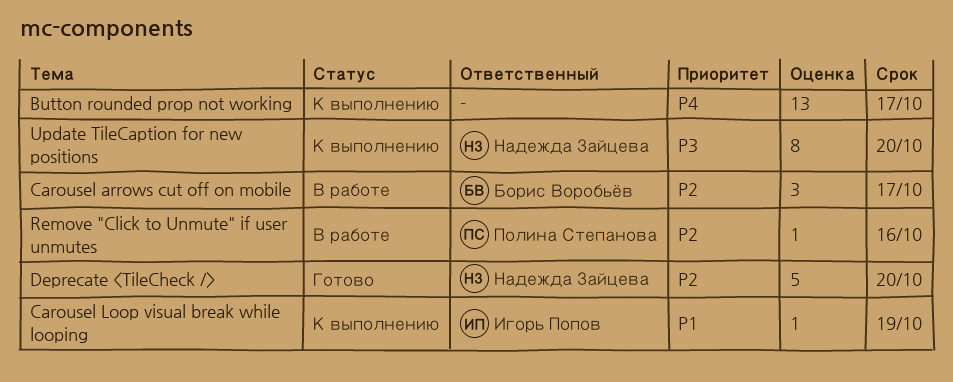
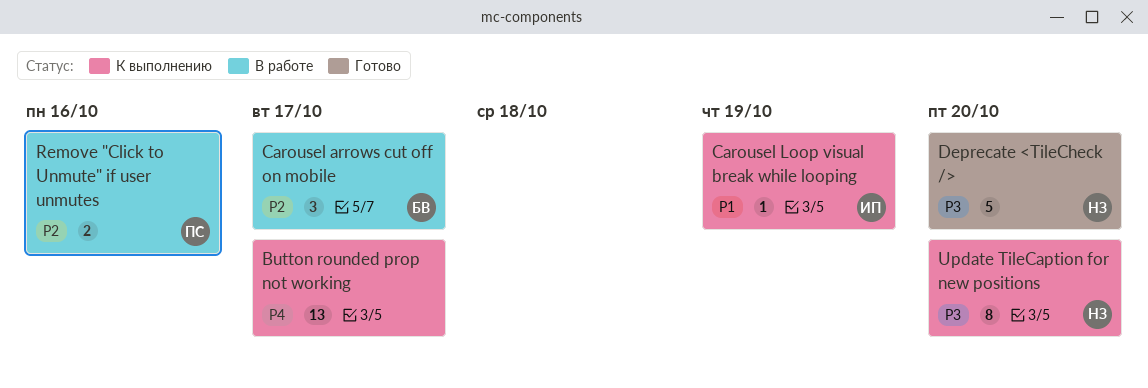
Deprecate <TileCheck />, priority: P2 -> P3
Remove "Click to Unmute" if user unmutes, estimate: 1 -> 2

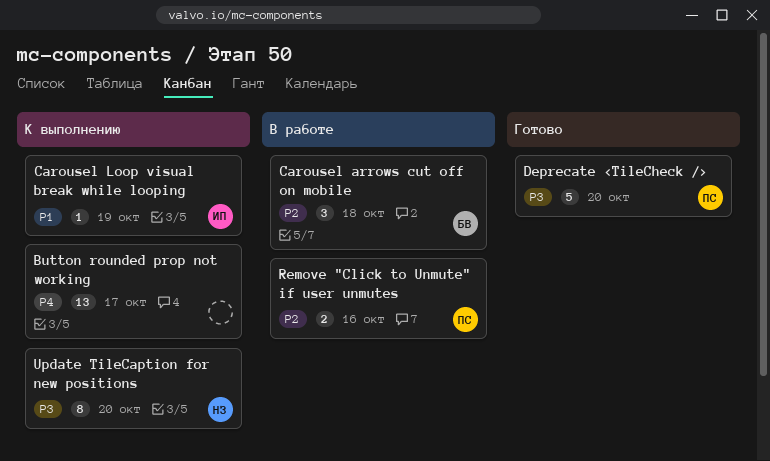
Carousel arrows cut off on mobile, due: Oct 17 -> Oct 18
Deprecate <TileCheck />, owner: НЗ -> ПС

